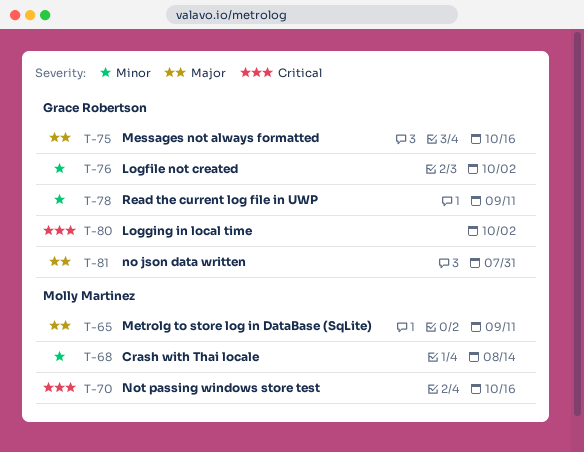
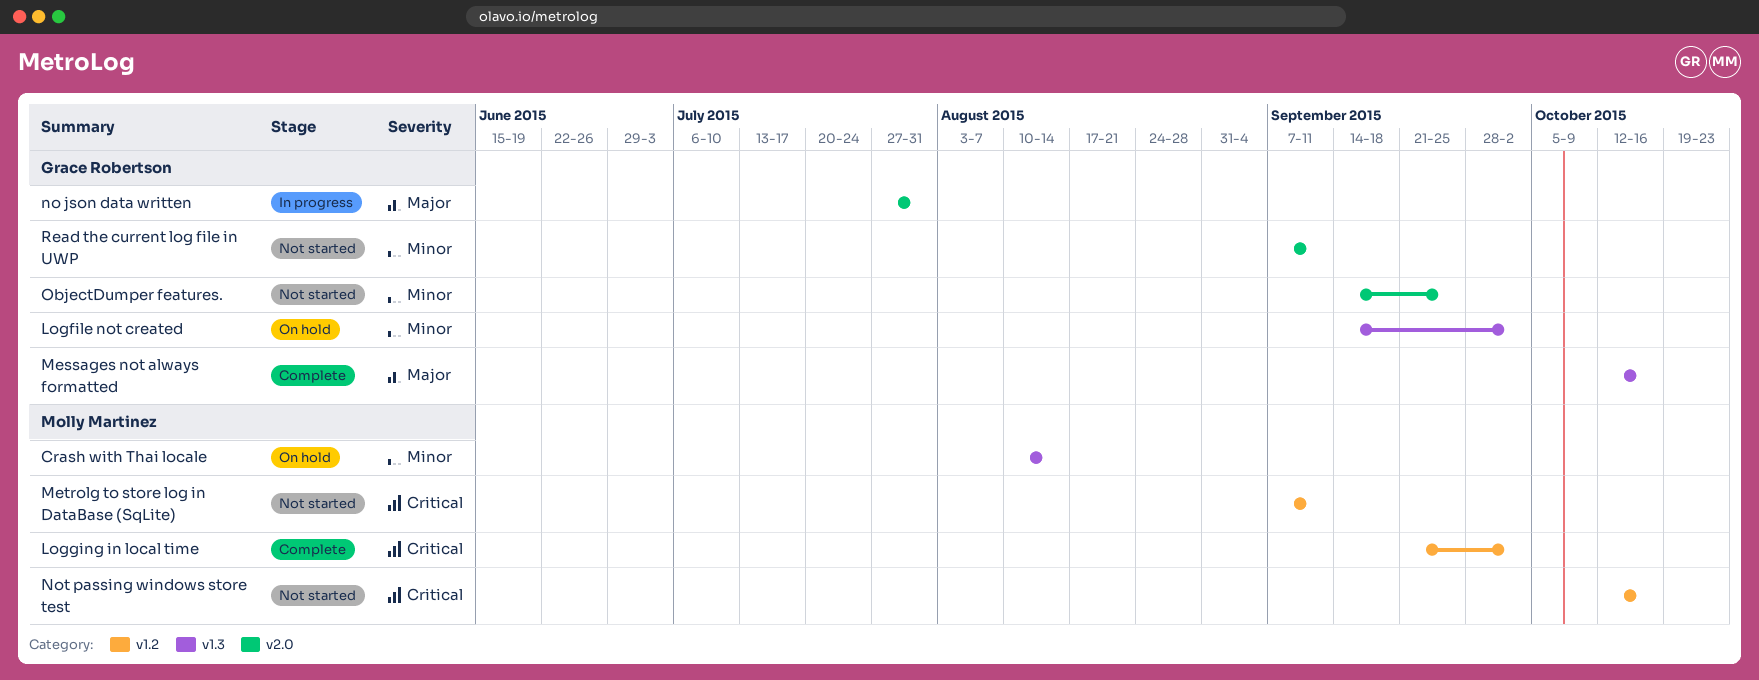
Logging in local time, owner: Grace Robertson -> Molly Martinez
Metrolg to store log in DataBase (SqLite), priority: Major -> Critical
ObjectDumper features.: none -> present

